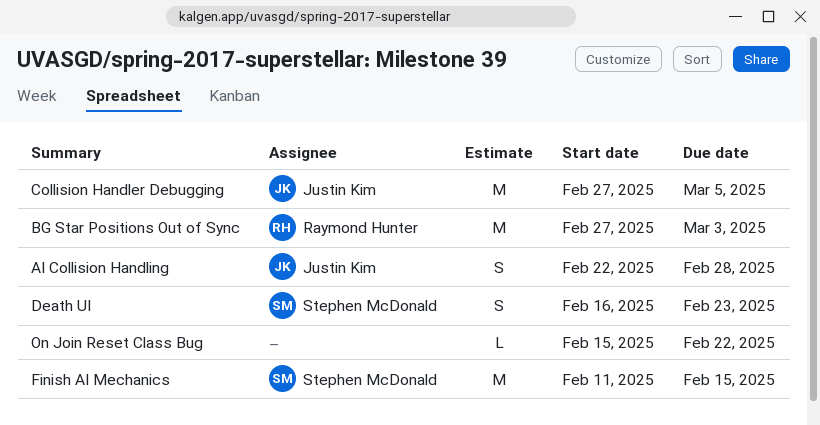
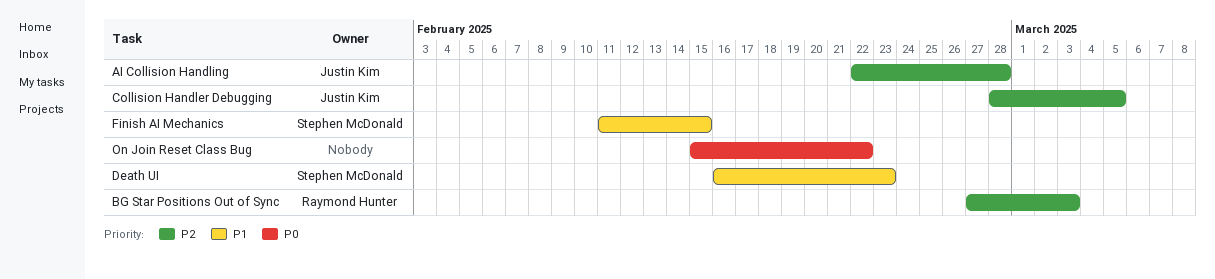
Collision Handler Debugging, start: Feb 27 -> Feb 28

